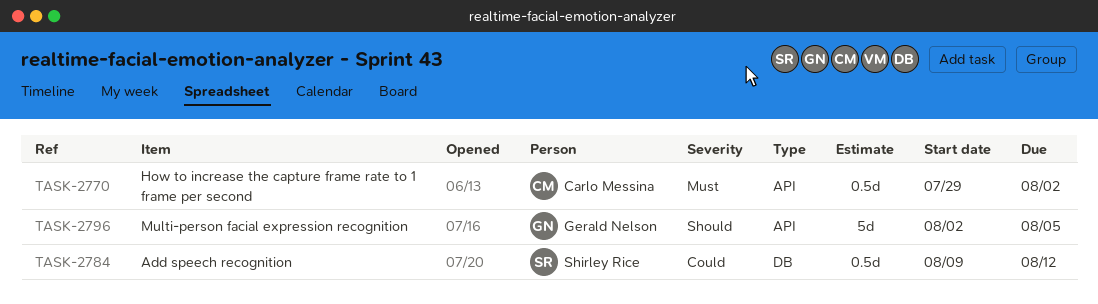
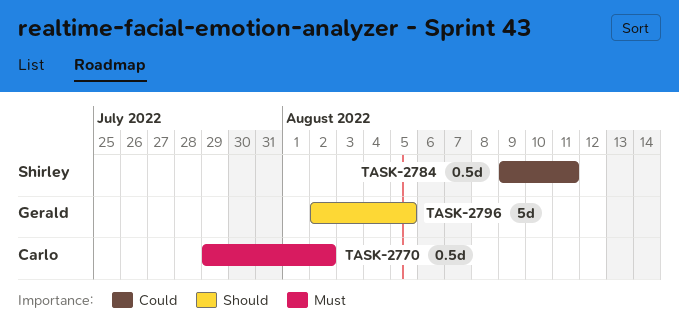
TASK-2784, due: Aug 12 -> Aug 11

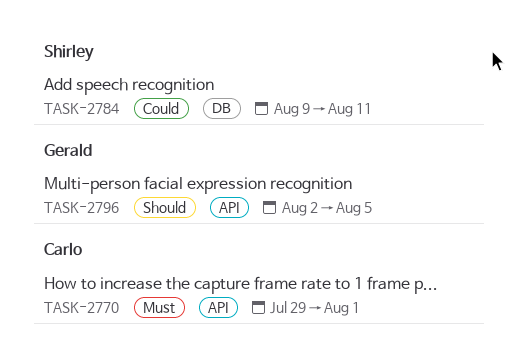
TASK-2770, due: Aug 2 -> Aug 1

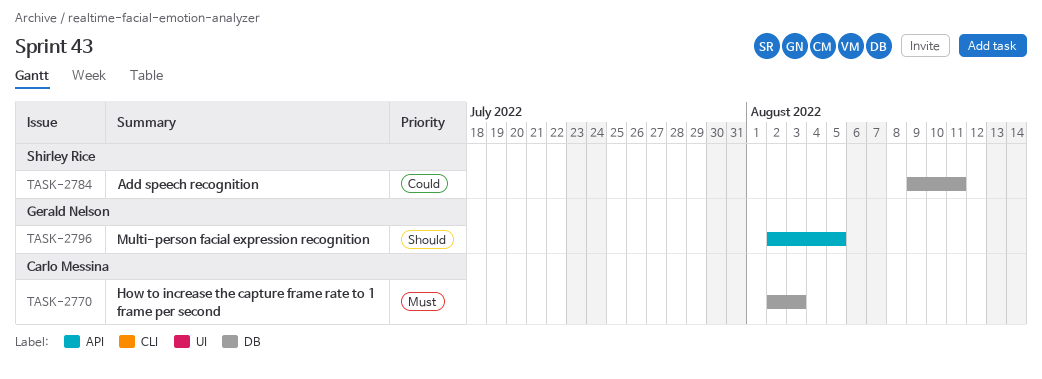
TASK-2770, label: API -> DB
TASK-2770, start: Jul 29 -> Aug 2
TASK-2770, due: Aug 1 -> Aug 3

